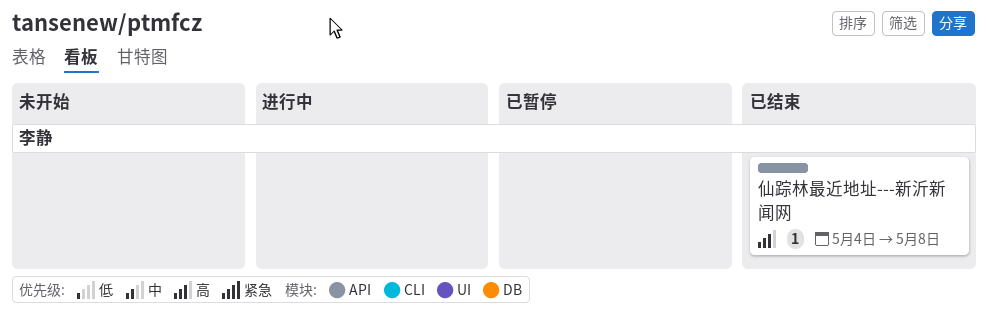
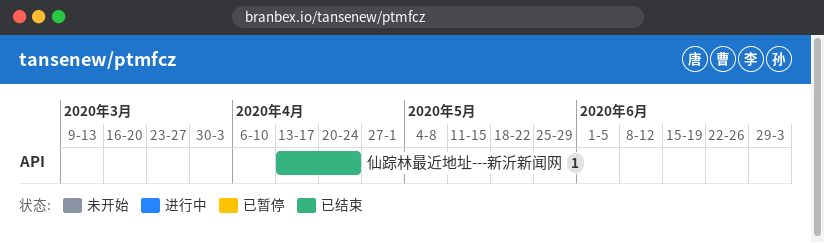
仙踪林最近地址---新沂新闻网, start: May 4 -> Apr 13
仙踪林最近地址---新沂新闻网, due: May 8 -> Apr 24

